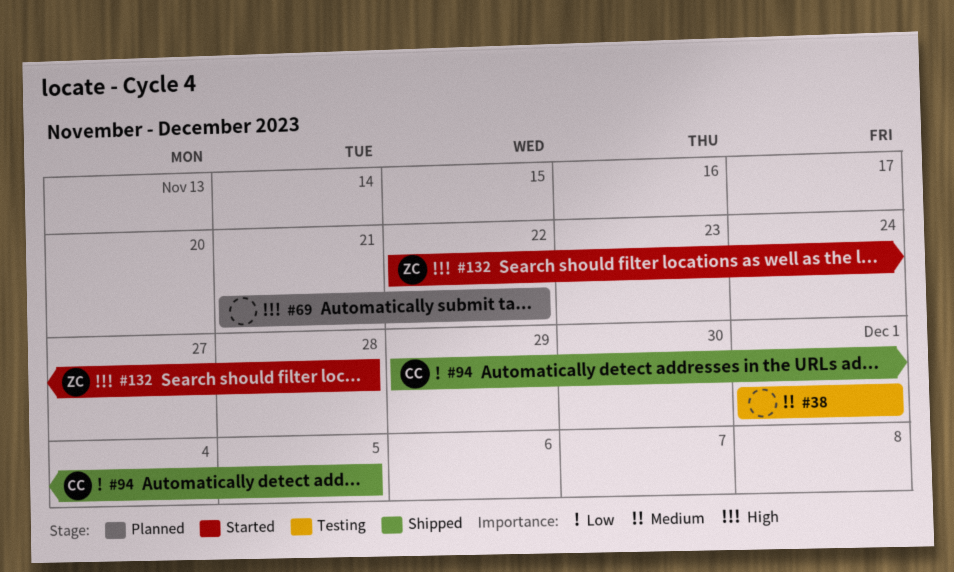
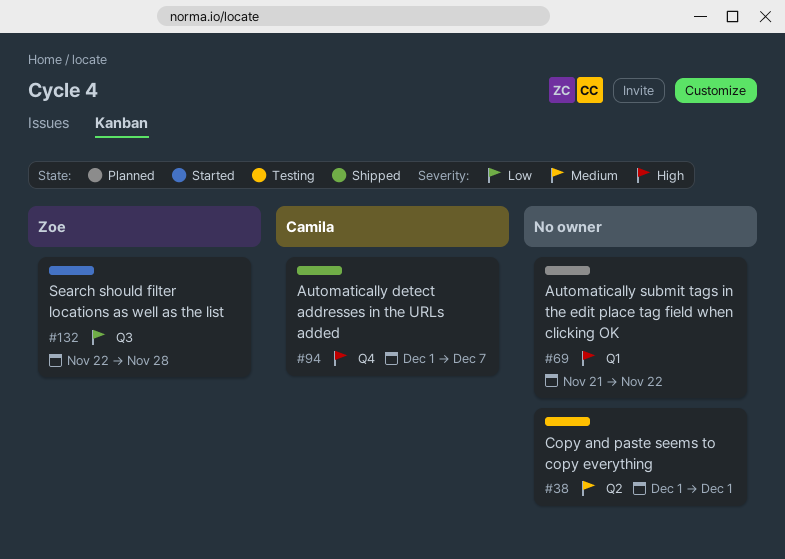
#94, priority: Low -> High
#94, start: Nov 29 -> Dec 1
#94, due: Dec 5 -> Dec 7
#132, priority: High -> Low

